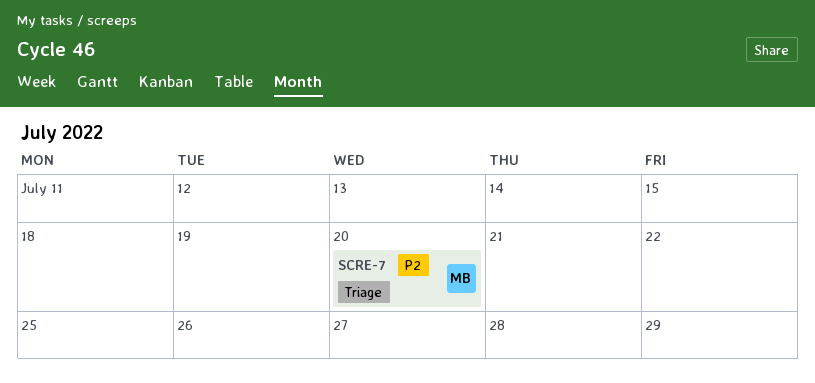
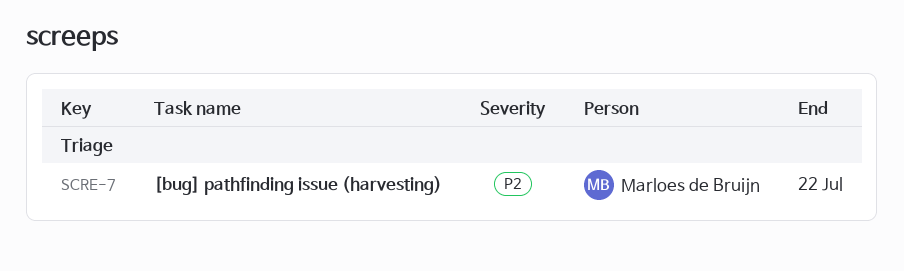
SCRE-7, due: Jul 20 -> Jul 22

